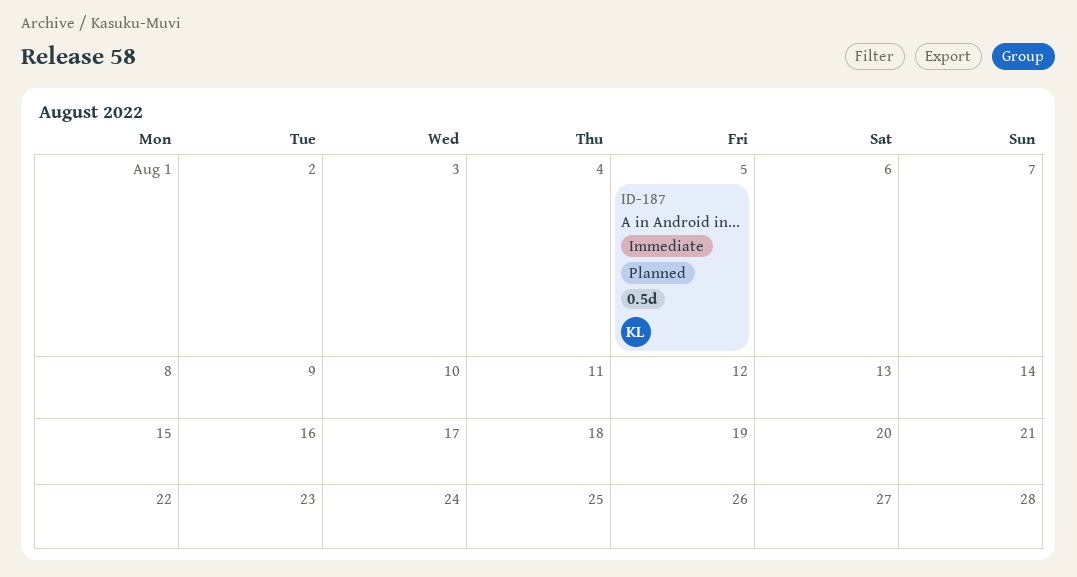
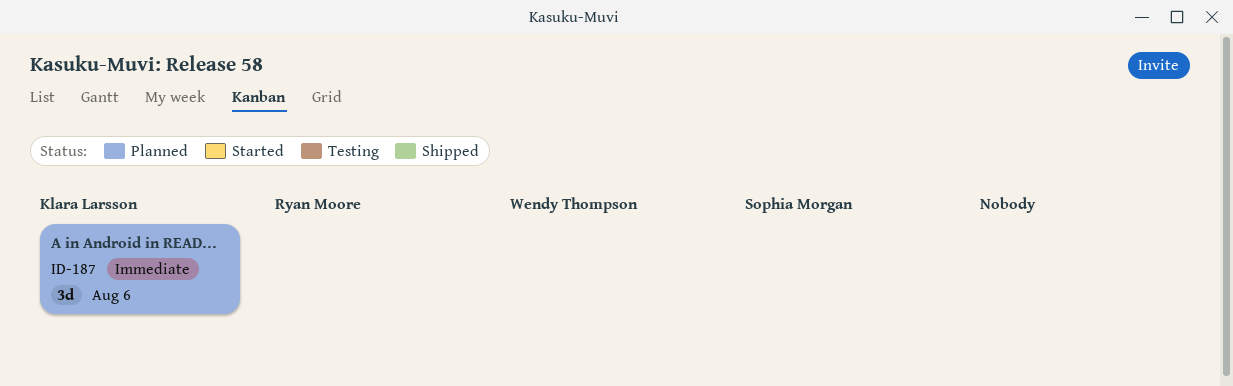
ID-187, estimate: 0.5d -> 3d
ID-187, due: Aug 5 -> Aug 6

